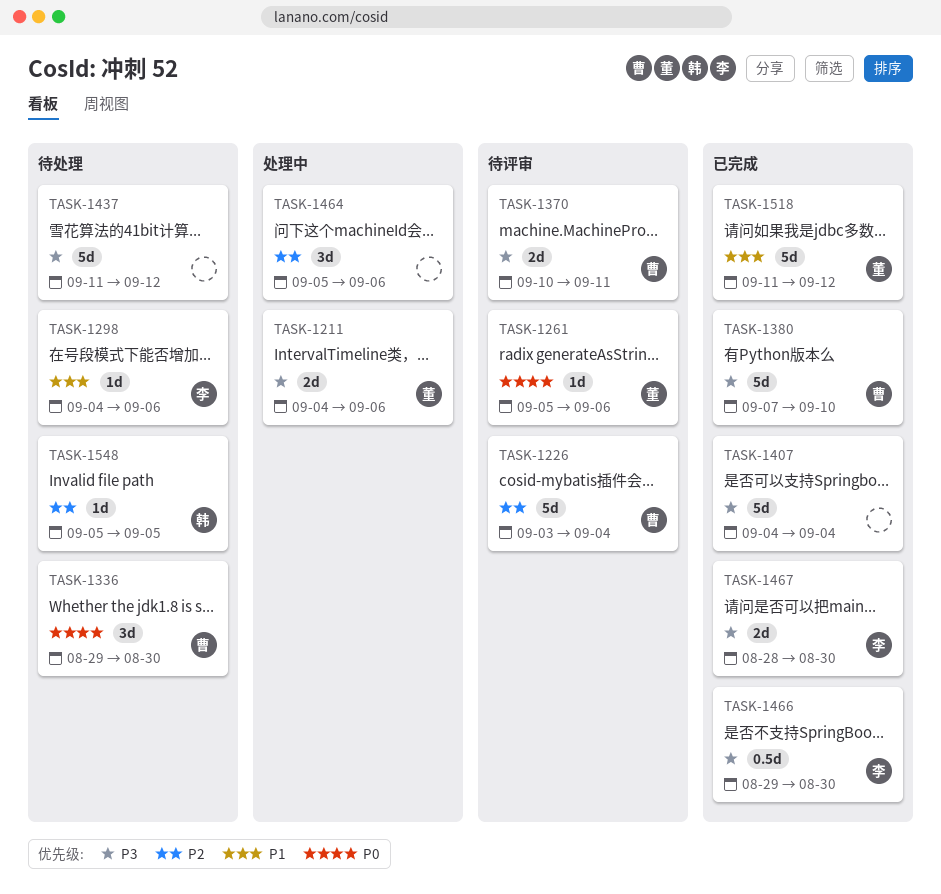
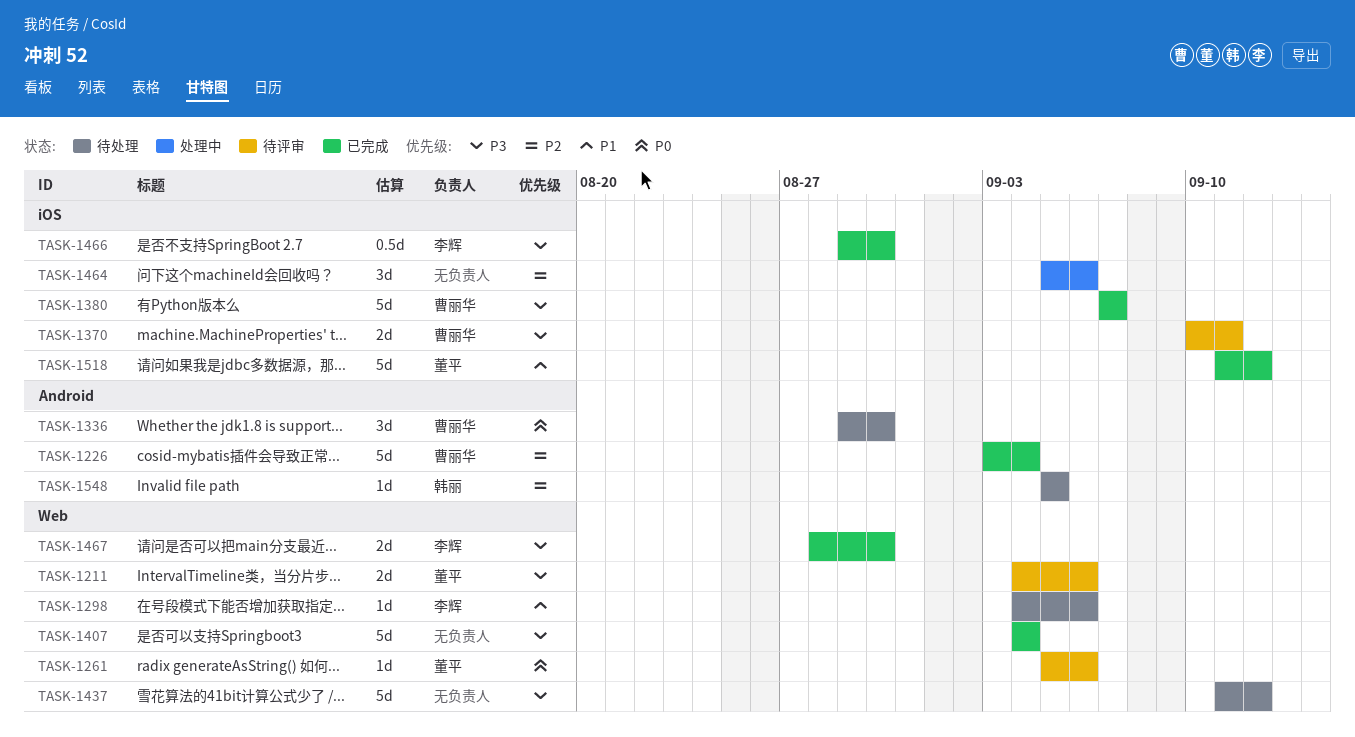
TASK-1211, status: 处理中 -> 待评审
TASK-1226, status: 待评审 -> 已完成
TASK-1380, due: Sep 10 -> Sep 7

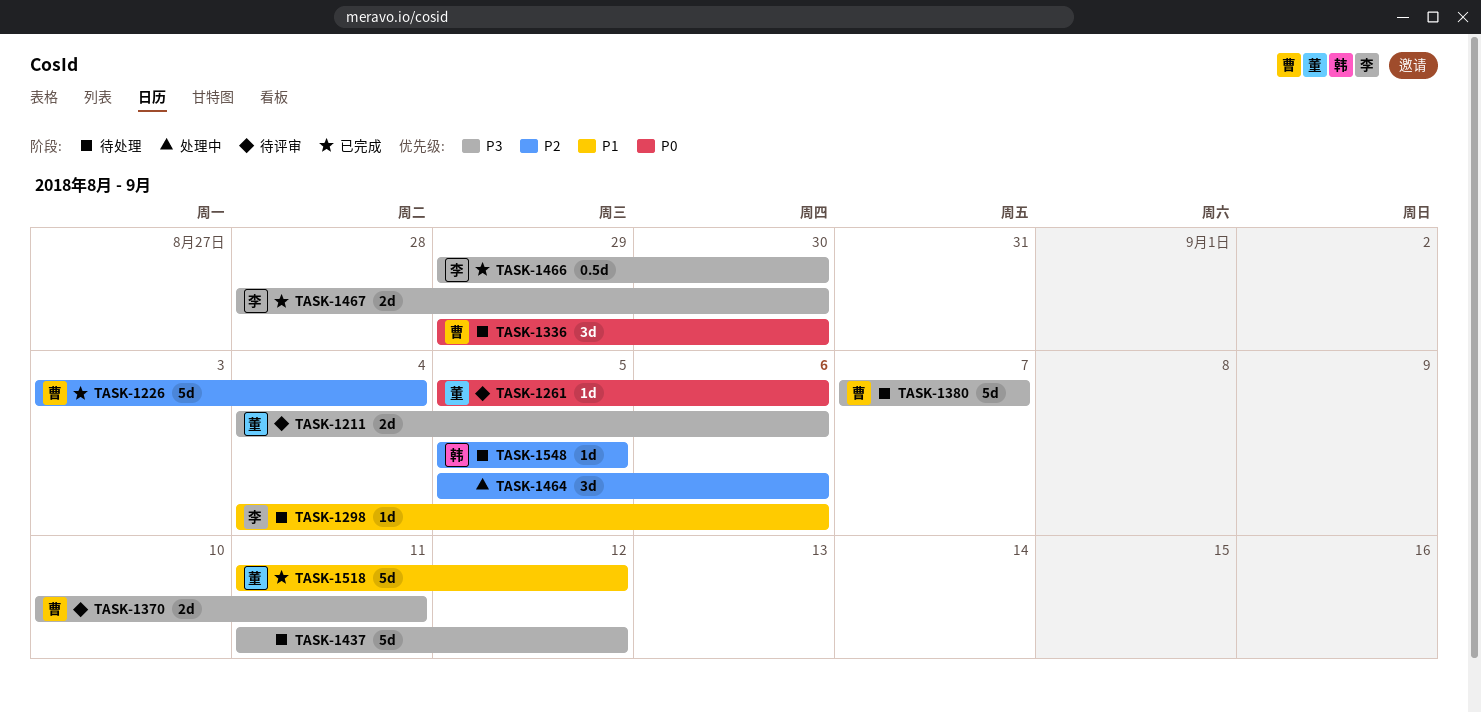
TASK-1380, status: 已完成 -> 待处理
TASK-1407: present -> none

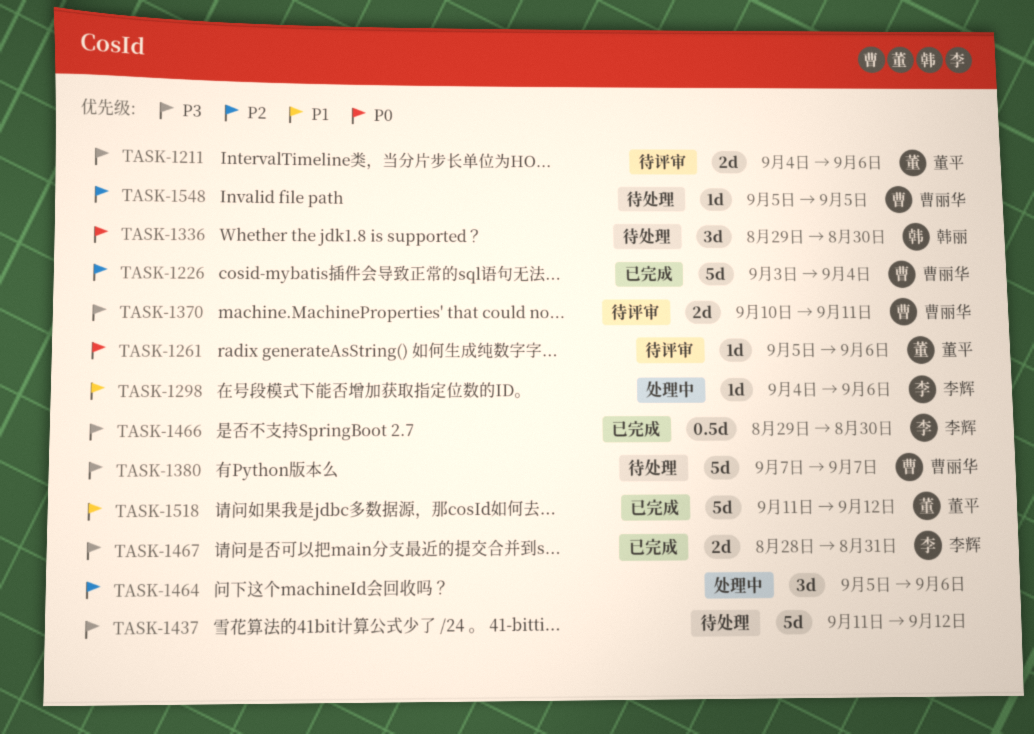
TASK-1298, status: 待处理 -> 处理中
TASK-1336, owner: 曹丽华 -> 韩丽
TASK-1467, due: Aug 30 -> Aug 31
TASK-1548, owner: 韩丽 -> 曹丽华

